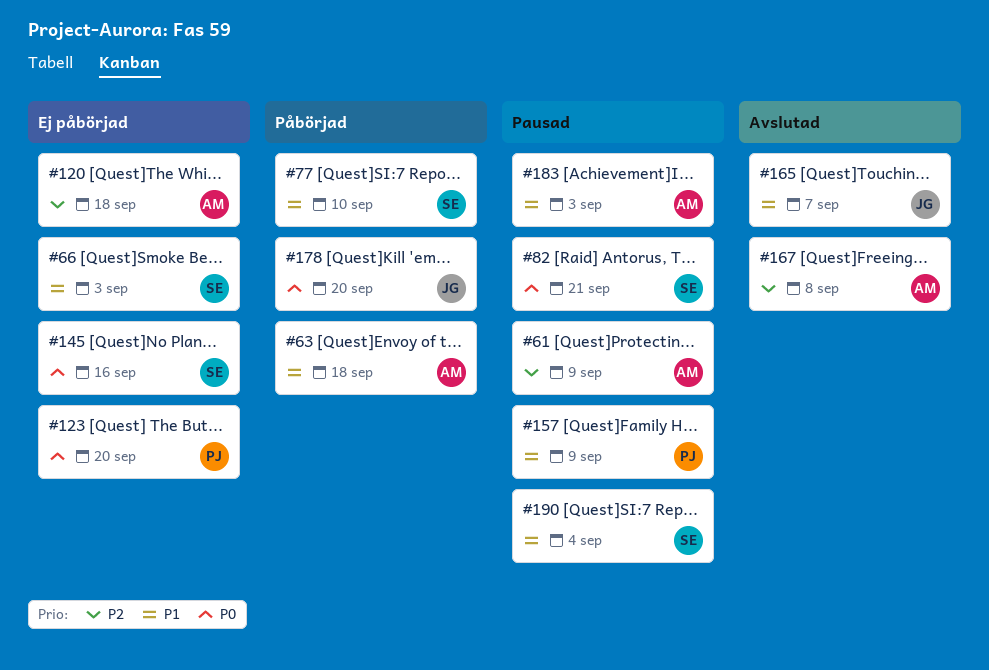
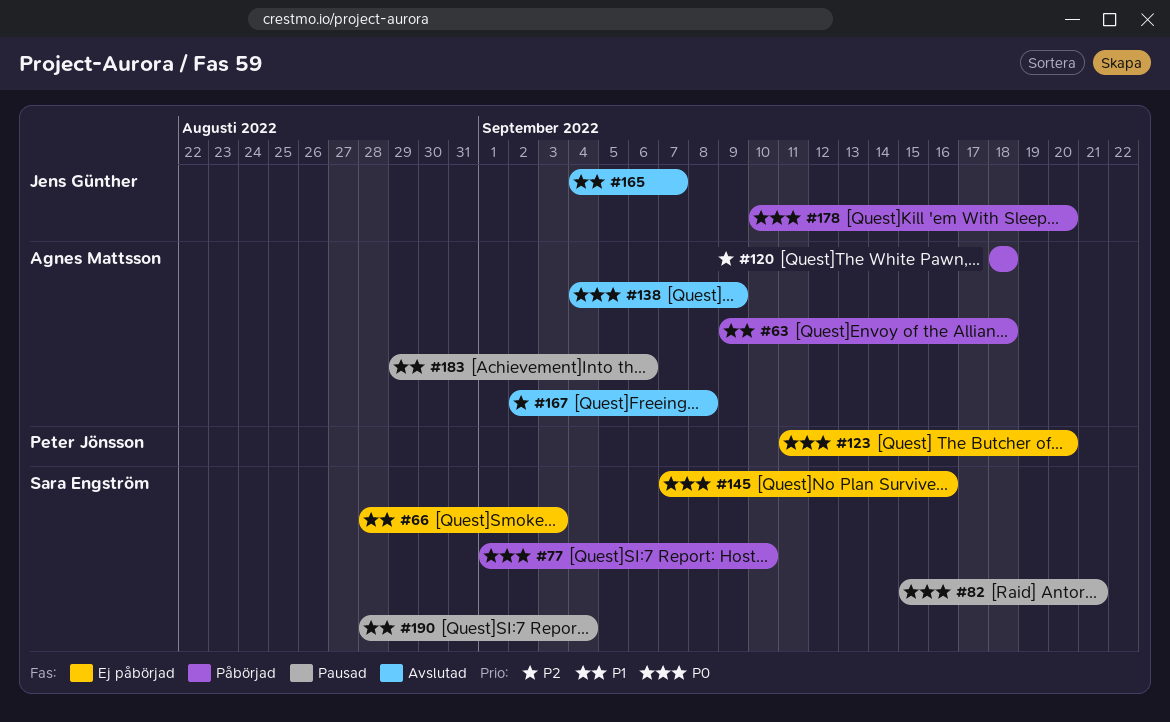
#61: present -> none
#77, priority: P1 -> P0
#120, status: Ej påbörjad -> Påbörjad
#138: none -> present
#157: present -> none
#183, due: Sep 3 -> Sep 6

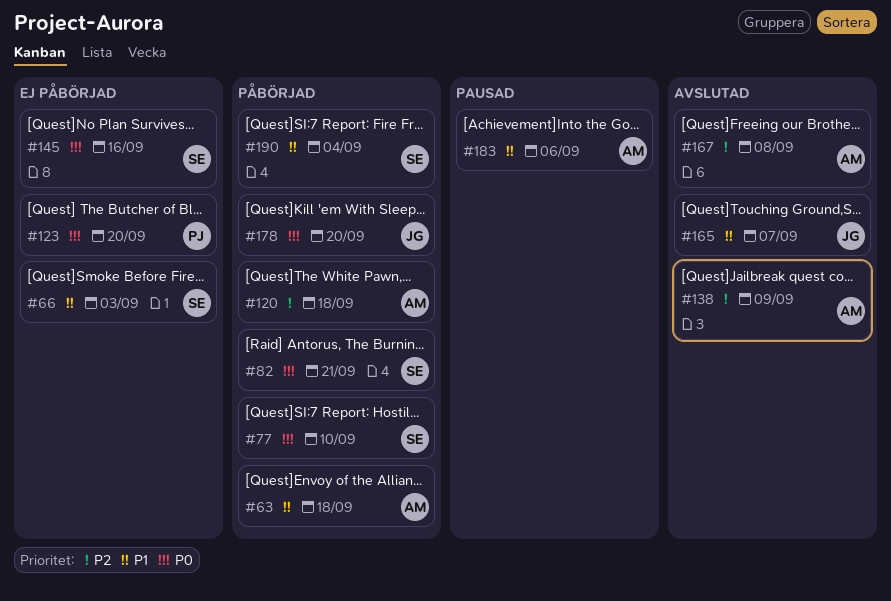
#82, status: Pausad -> Påbörjad
#138, priority: P0 -> P2
#190, status: Pausad -> Påbörjad

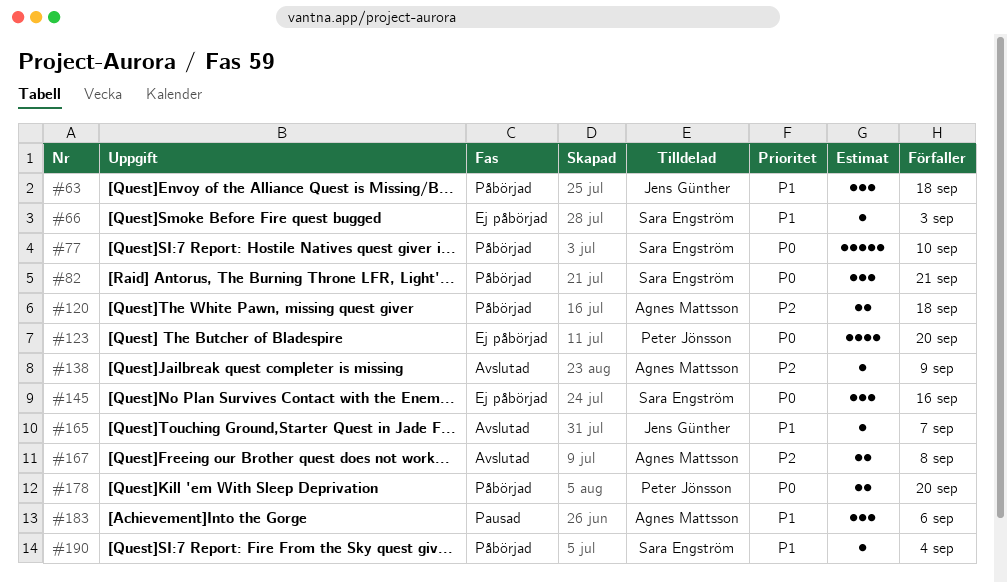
#63, owner: Agnes Mattsson -> Jens Günther
#178, owner: Jens Günther -> Peter Jönsson

